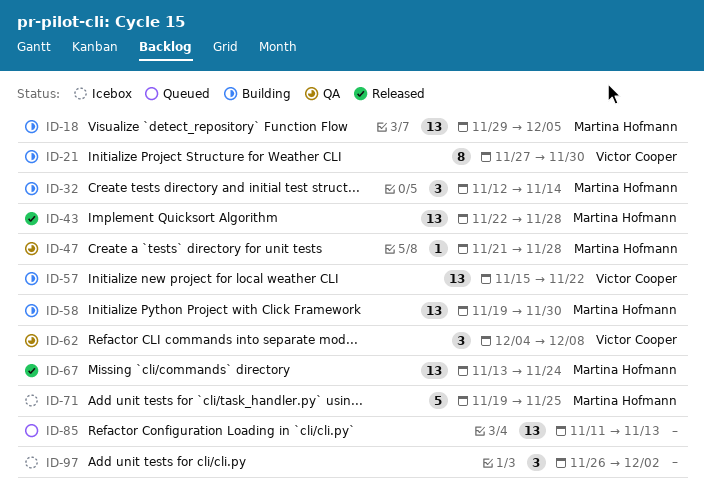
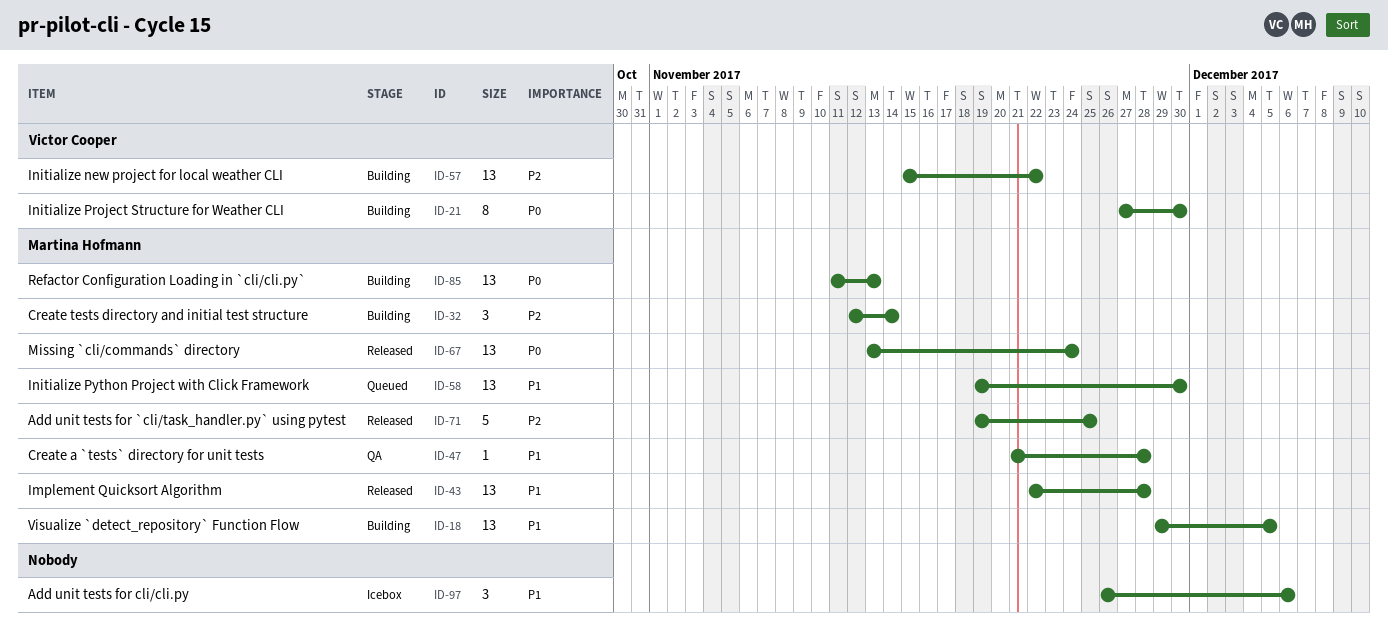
ID-58, status: Building -> Queued
ID-62: present -> none
ID-71, status: Icebox -> Released
ID-85, status: Queued -> Building
ID-85, owner: none -> Martina Hofmann
ID-97, due: Dec 2 -> Dec 6

